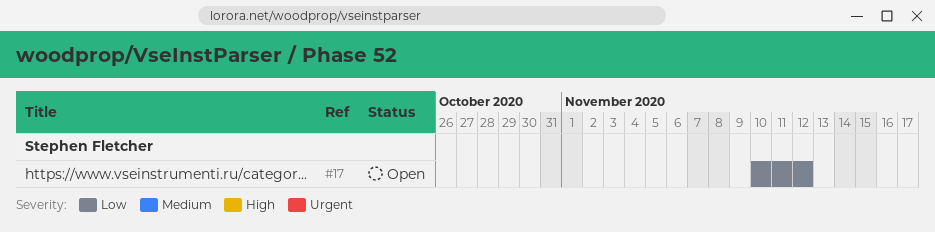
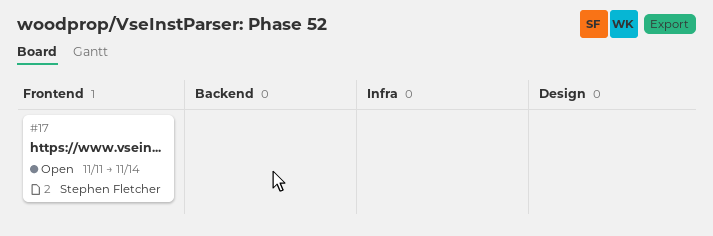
#17, start: Nov 10 -> Nov 11
#17, due: Nov 12 -> Nov 14

